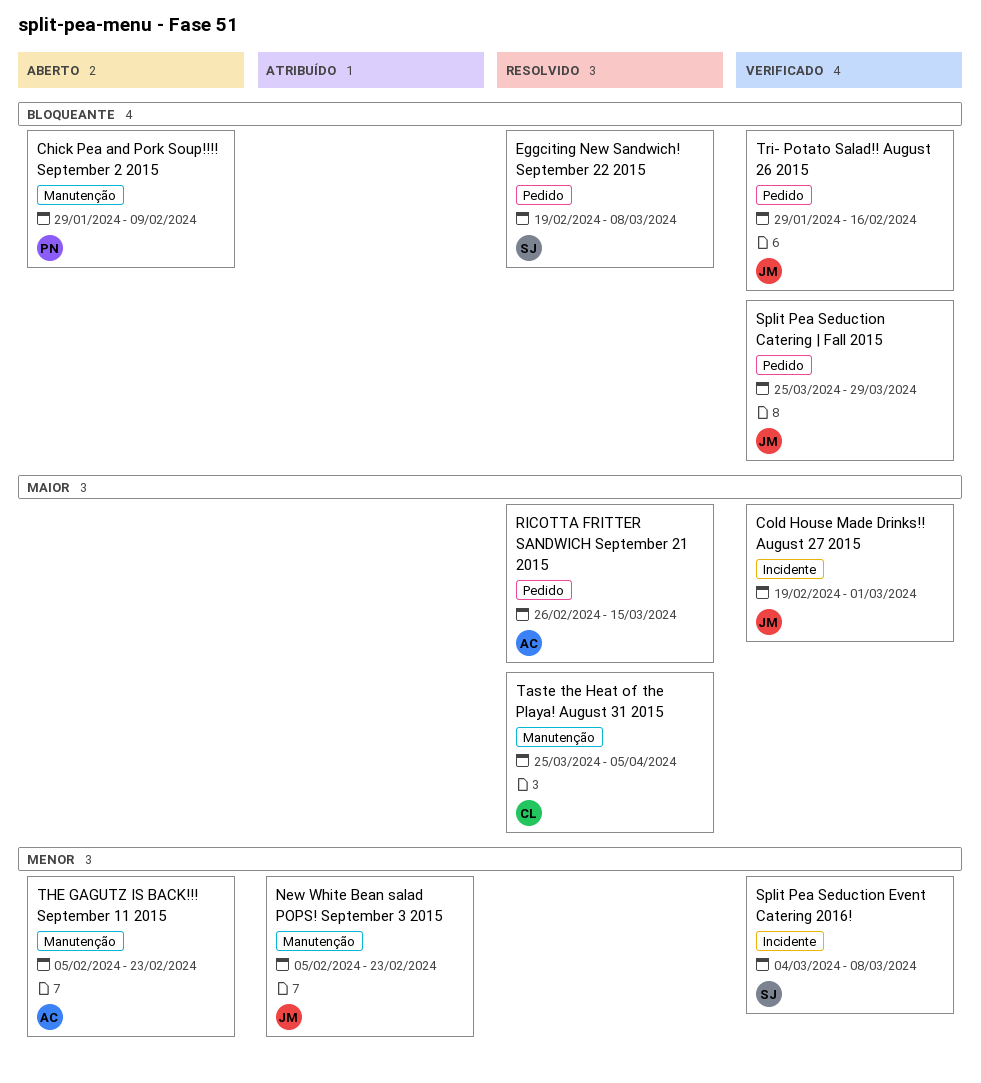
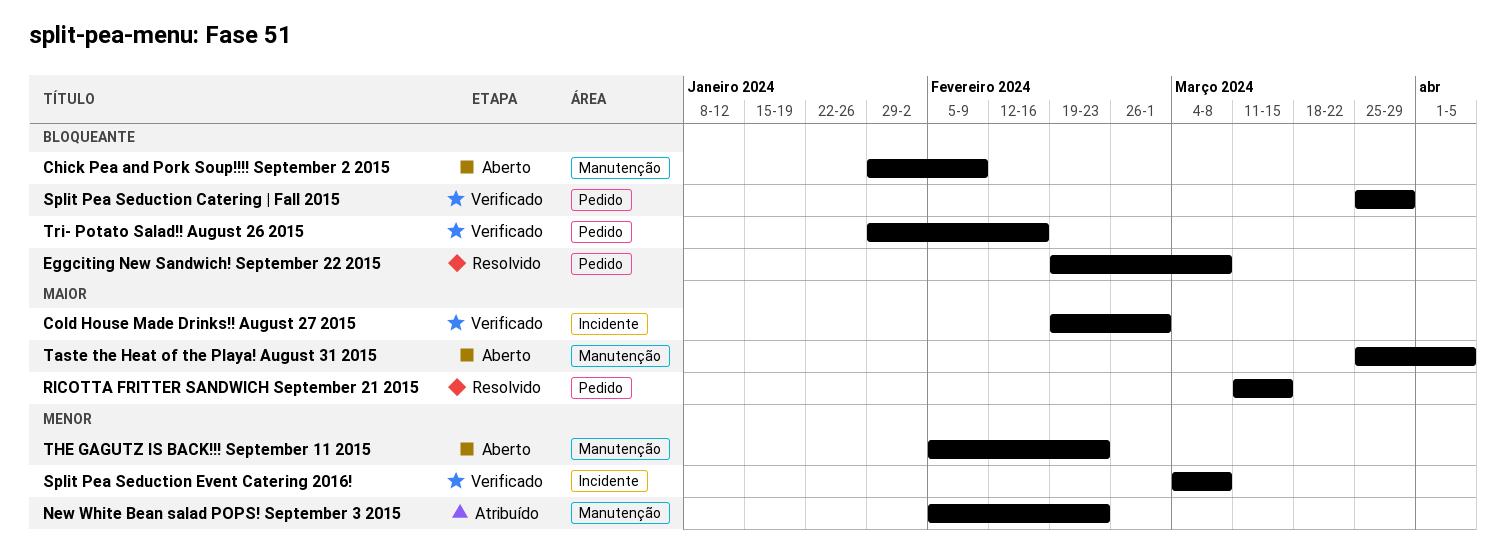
RICOTTA FRITTER SANDWICH September 21 2015, start: Feb 26 -> Mar 11
Taste the Heat of the Playa! August 31 2015, status: Resolvido -> Aberto

